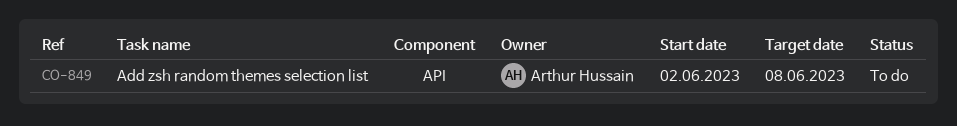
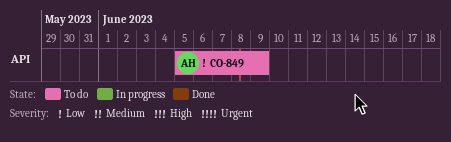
CO-849, start: Jun 2 -> Jun 5
CO-849, due: Jun 8 -> Jun 9

